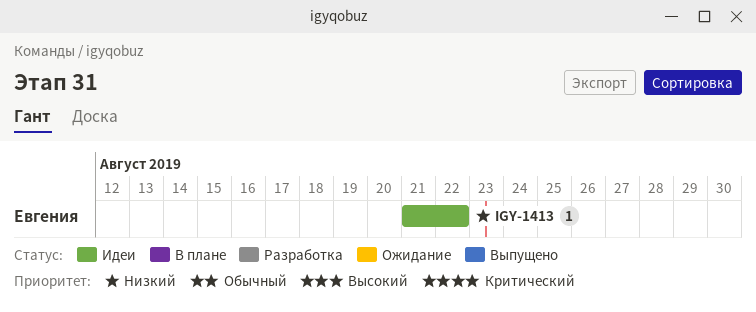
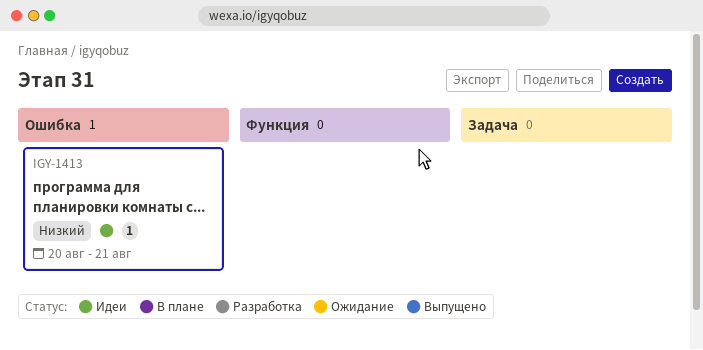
IGY-1413, start: Aug 21 -> Aug 20
IGY-1413, due: Aug 22 -> Aug 21

